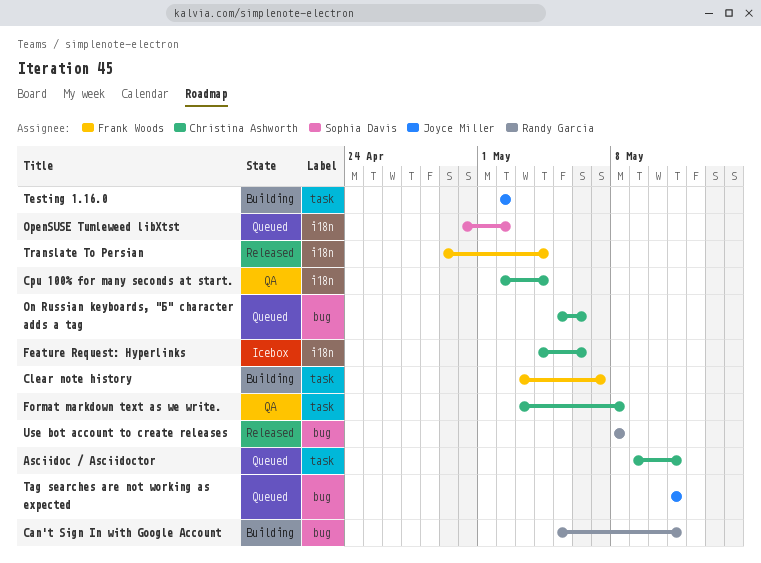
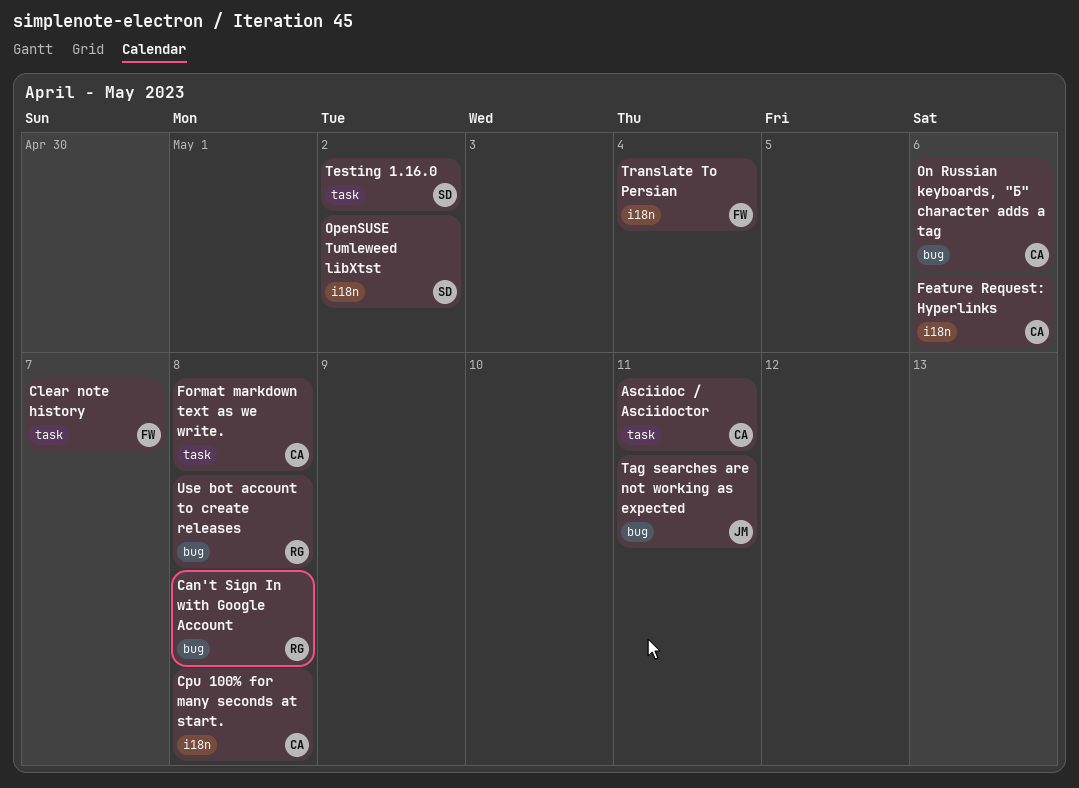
Can't Sign In with Google Account, due: May 11 -> May 8
Cpu 100% for many seconds at start., due: May 4 -> May 8
Testing 1.16.0, owner: Joyce Miller -> Sophia Davis

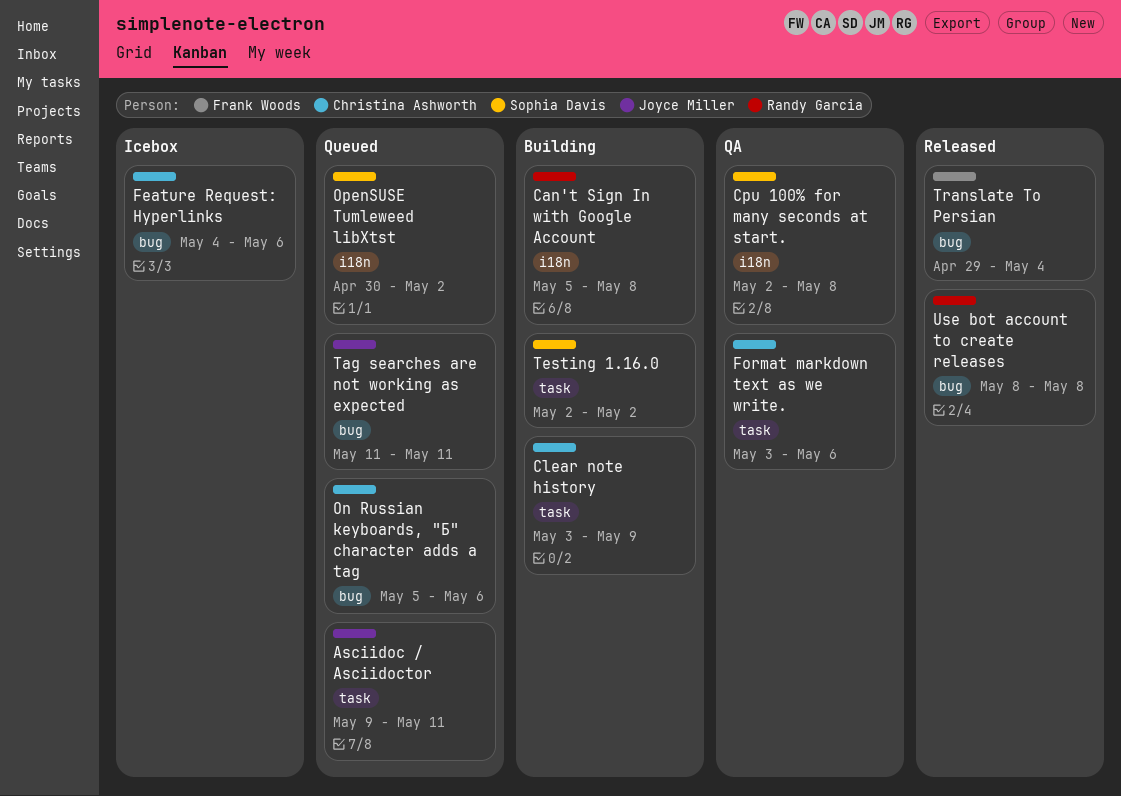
Asciidoc / Asciidoctor, owner: Christina Ashworth -> Joyce Miller
Can't Sign In with Google Account, label: bug -> i18n
Clear note history, owner: Frank Woods -> Christina Ashworth
Clear note history, due: May 7 -> May 9
Cpu 100% for many seconds at start., owner: Christina Ashworth -> Sophia Davis
Feature Request: Hyperlinks, label: i18n -> bug
Format markdown text as we write., due: May 8 -> May 6
Translate To Persian, label: i18n -> bug

